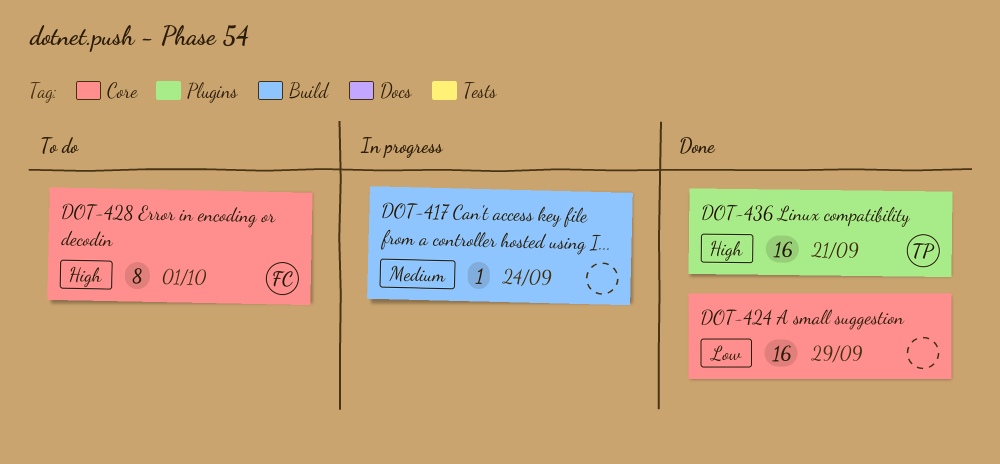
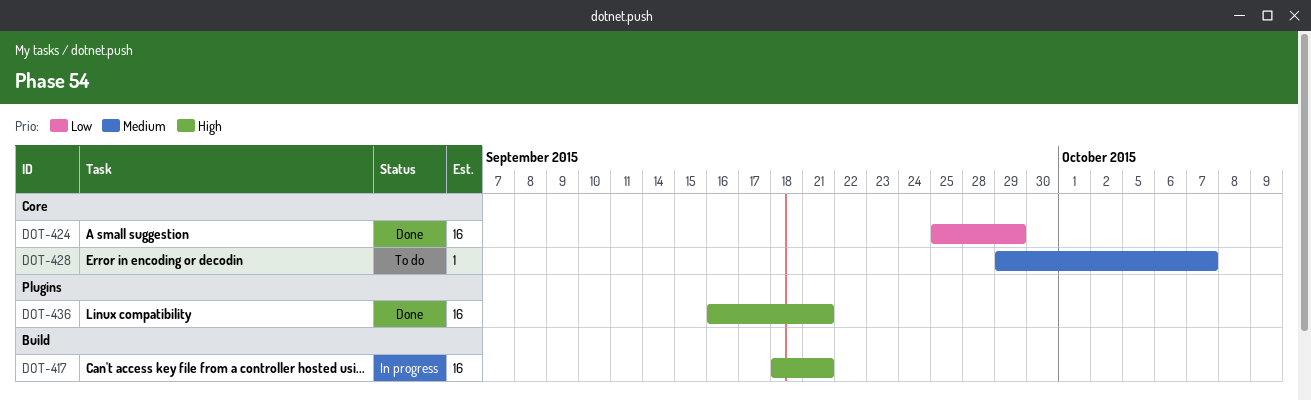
DOT-417, priority: Medium -> High
DOT-417, estimate: 1 -> 16
DOT-417, due: Sep 24 -> Sep 21
DOT-428, priority: High -> Medium
DOT-428, estimate: 8 -> 1
DOT-428, due: Oct 1 -> Oct 7

